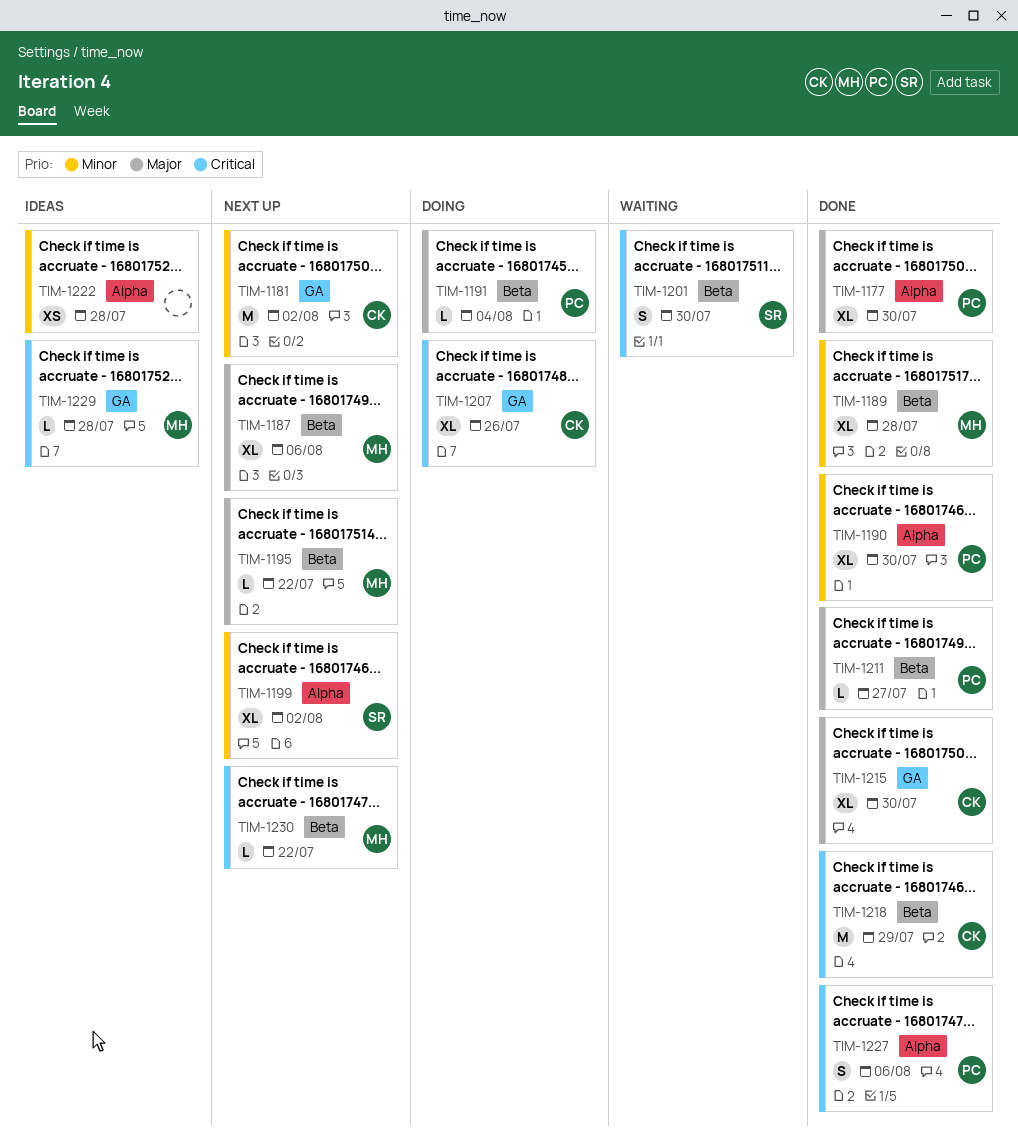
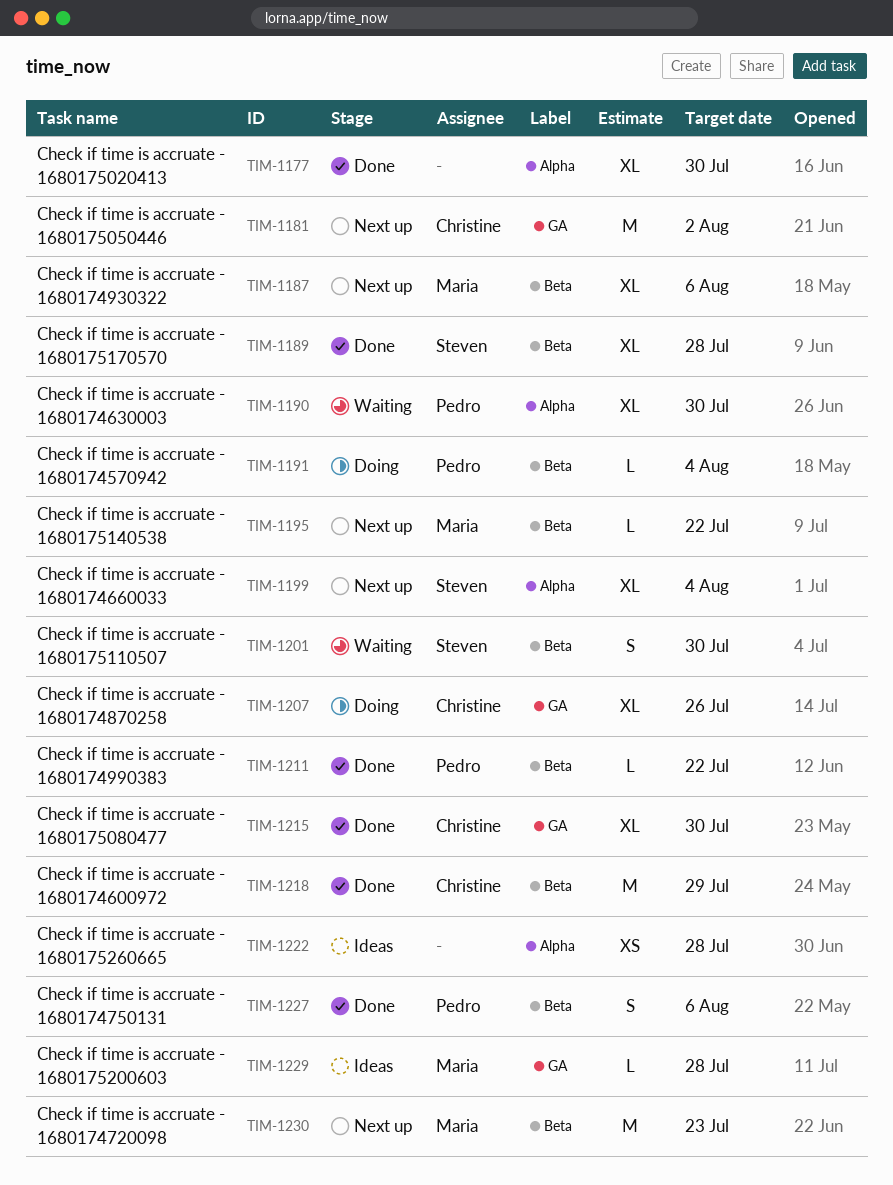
TIM-1177, owner: Pedro -> none
TIM-1189, owner: Maria -> Steven
TIM-1190, status: Done -> Waiting
TIM-1199, due: Aug 2 -> Aug 4
TIM-1211, due: Jul 27 -> Jul 22
TIM-1227, label: Alpha -> Beta
TIM-1230, estimate: L -> M
TIM-1230, due: Jul 22 -> Jul 23

